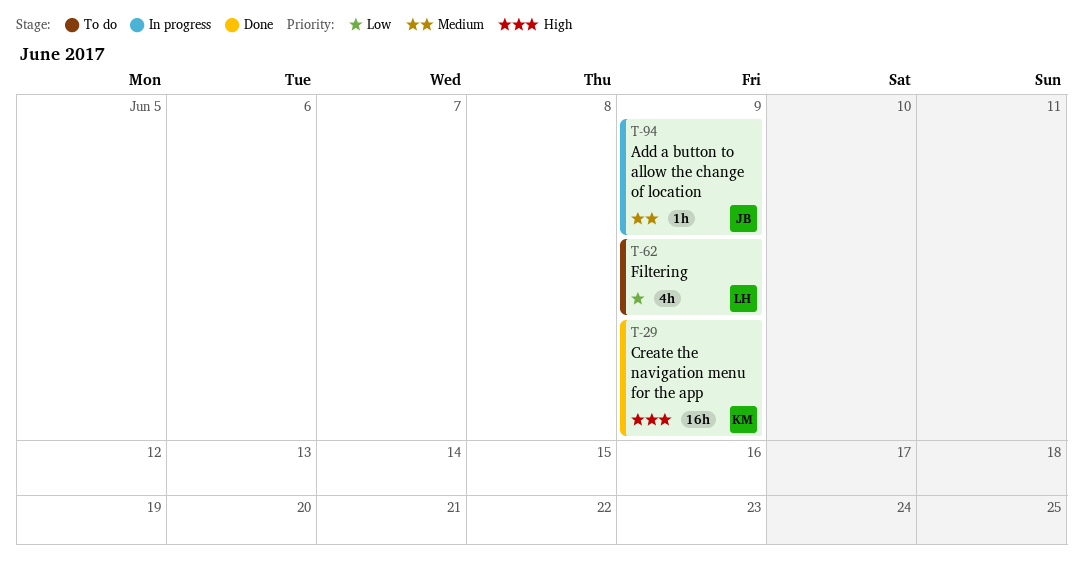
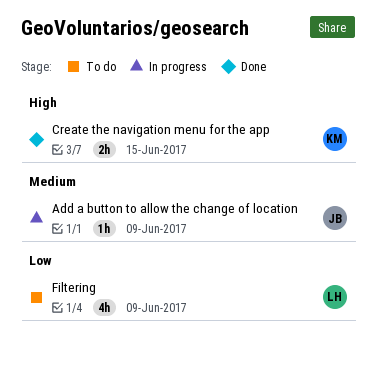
Create the navigation menu for the app, estimate: 16h -> 2h
Create the navigation menu for the app, due: Jun 9 -> Jun 15

